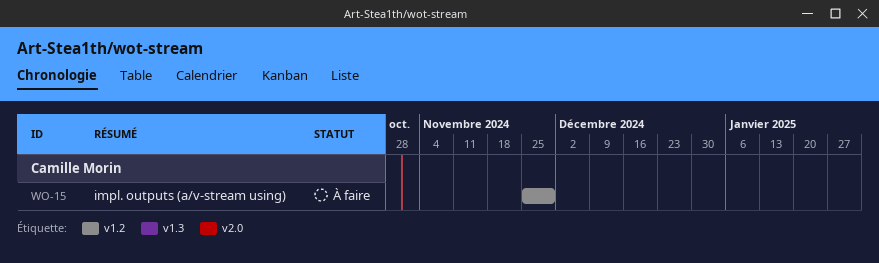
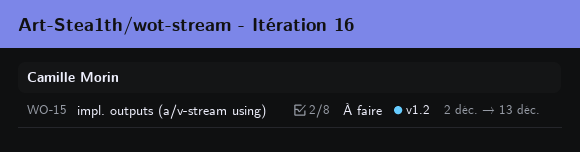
WO-15, start: Nov 25 -> Dec 2
WO-15, due: Nov 29 -> Dec 13

